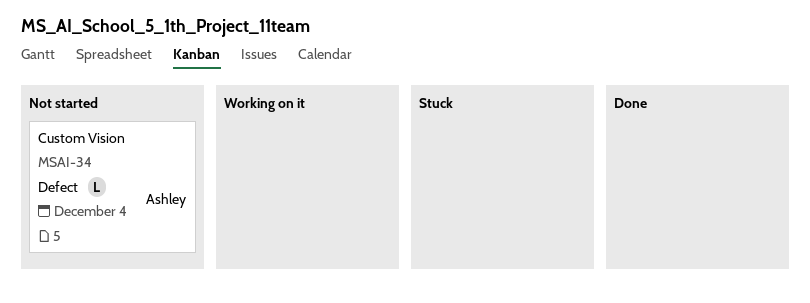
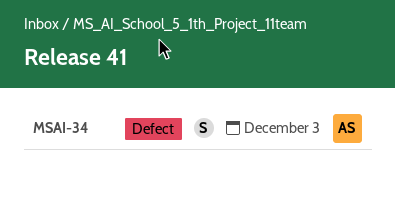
MSAI-34, estimate: L -> S
MSAI-34, due: Dec 4 -> Dec 3

